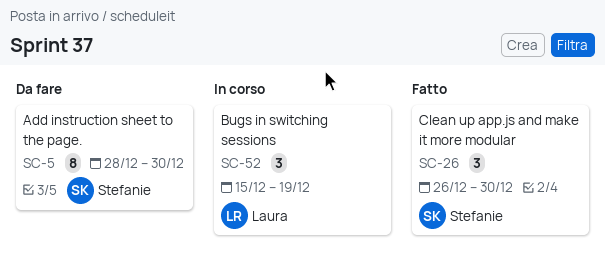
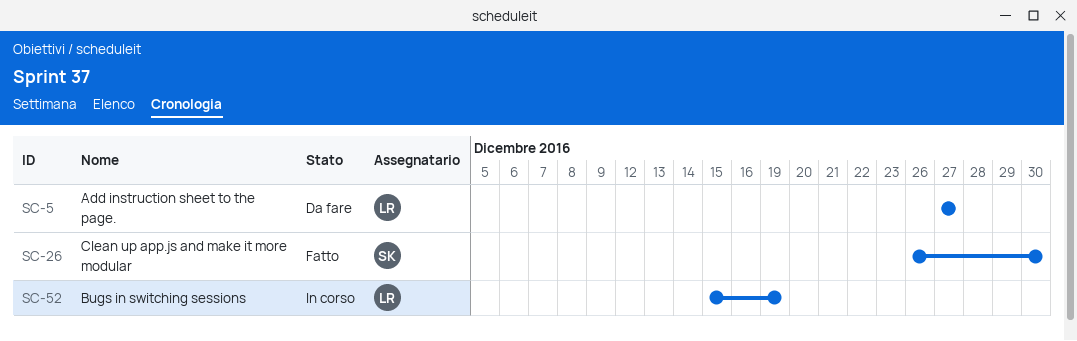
SC-5, owner: Stefanie -> Laura
SC-5, start: Dec 28 -> Dec 27
SC-5, due: Dec 30 -> Dec 27

